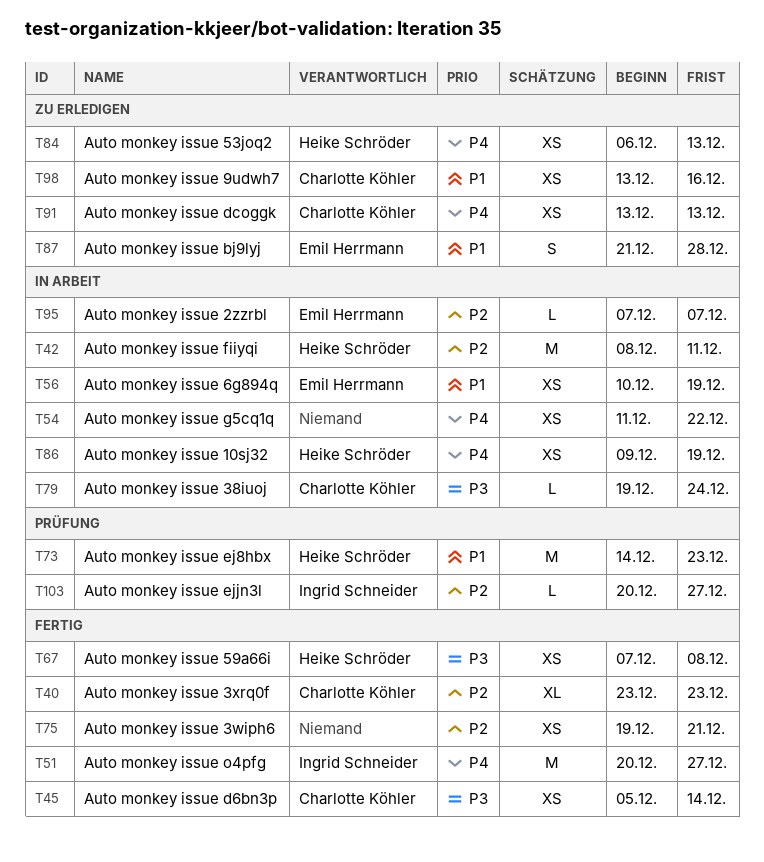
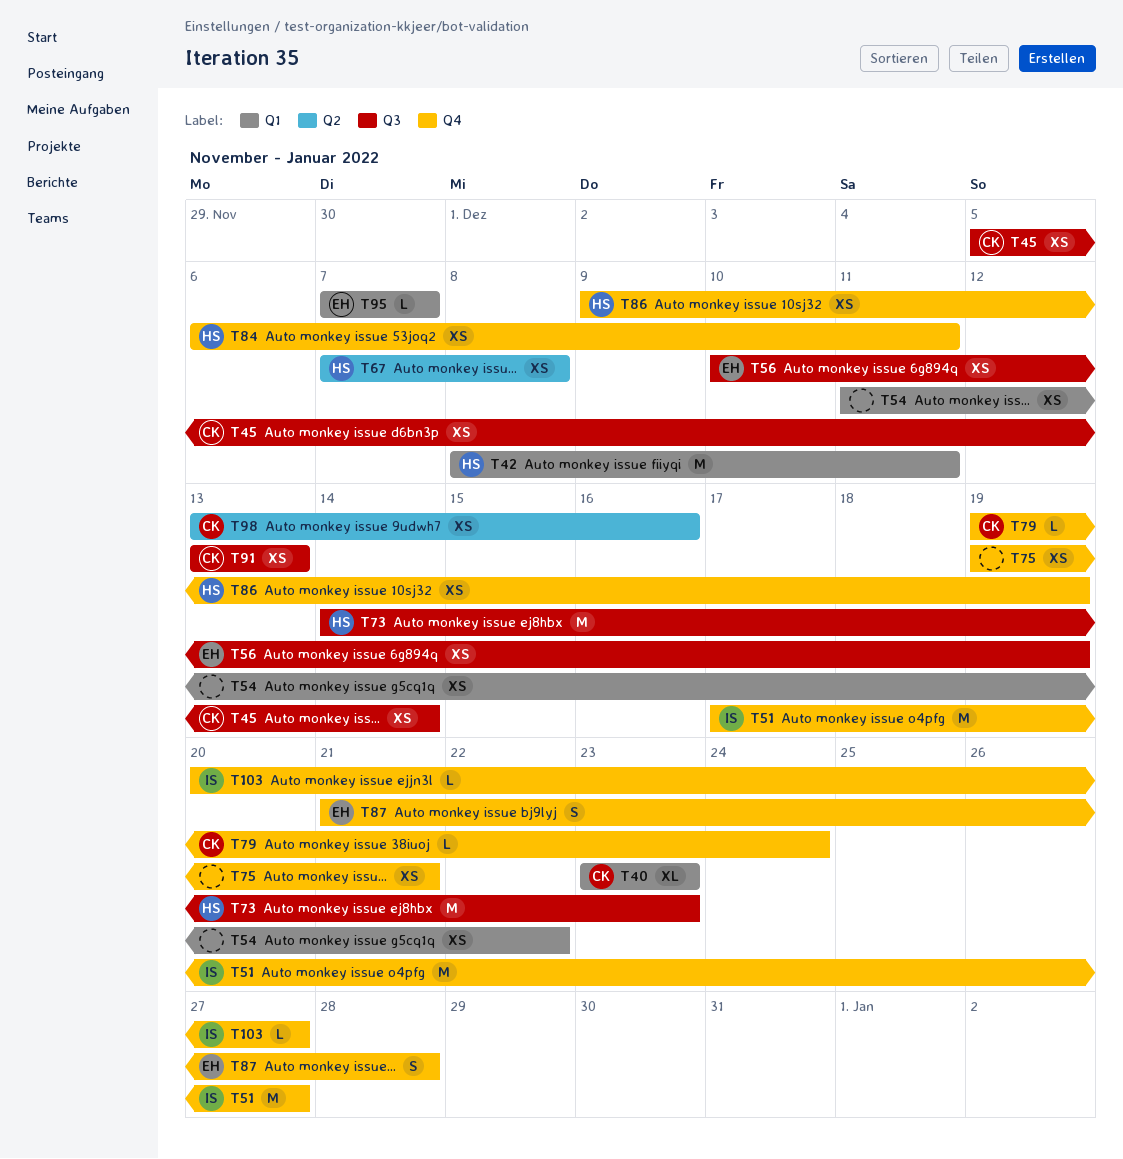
T51, start: Dec 20 -> Dec 17
T84, due: Dec 13 -> Dec 11

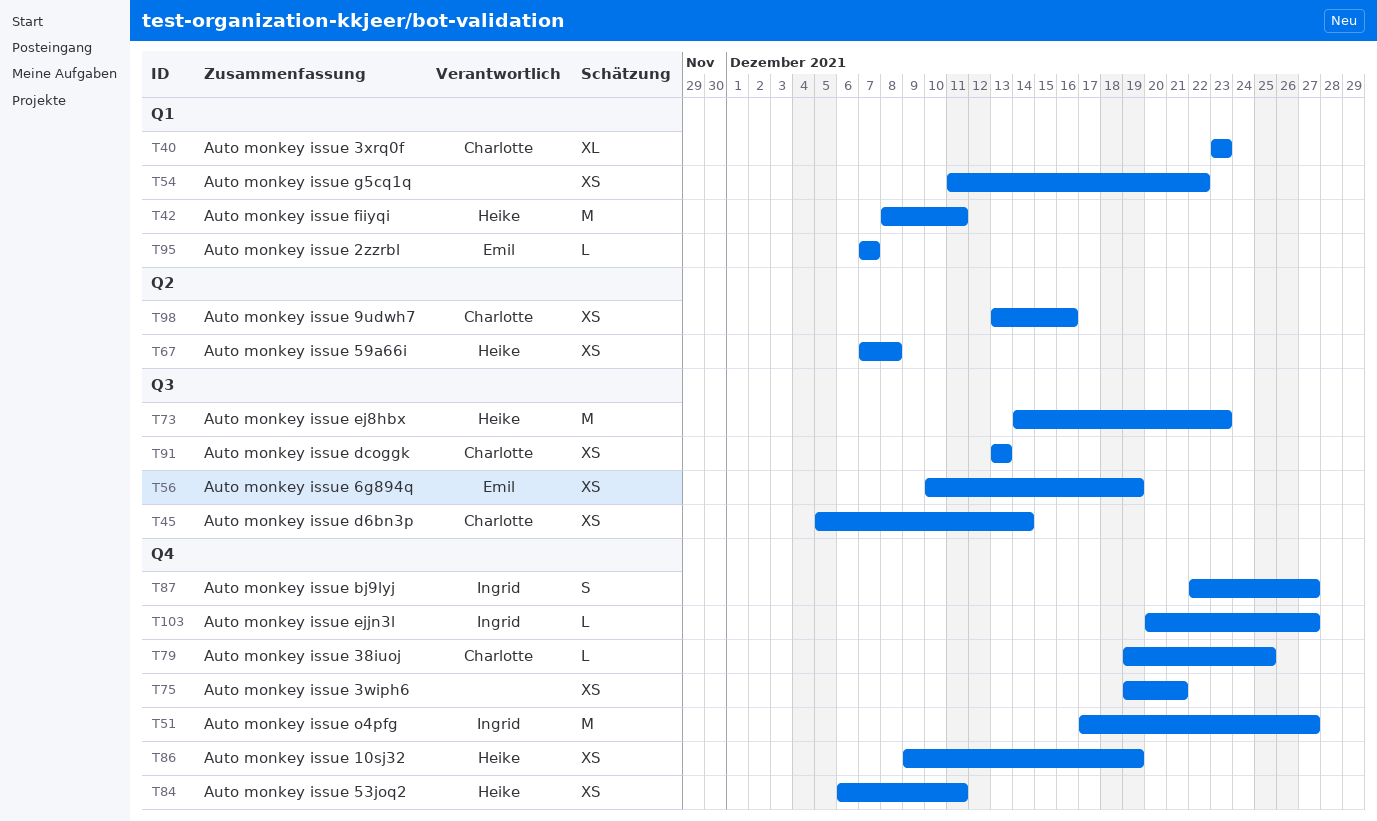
T79, due: Dec 24 -> Dec 25
T87, owner: Emil -> Ingrid
T87, start: Dec 21 -> Dec 22
T87, due: Dec 28 -> Dec 27

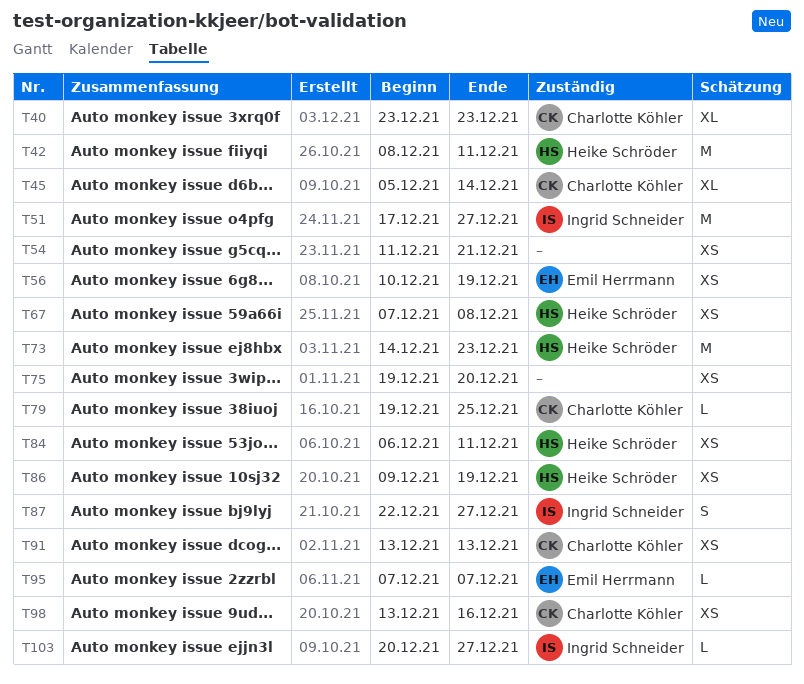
T45, estimate: XS -> XL
T54, due: Dec 22 -> Dec 21
T75, due: Dec 21 -> Dec 20

